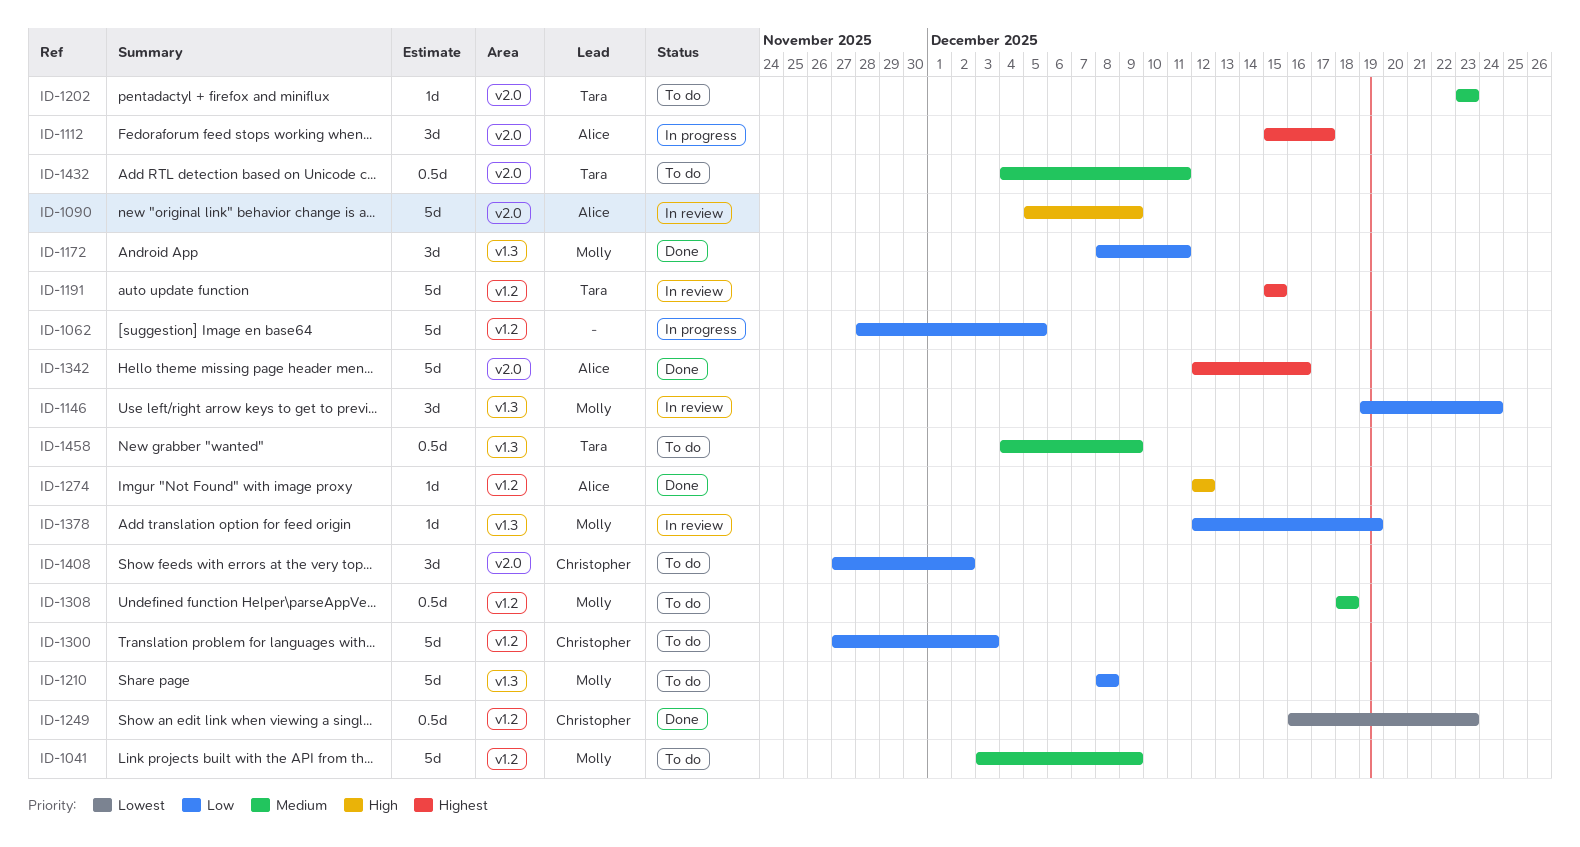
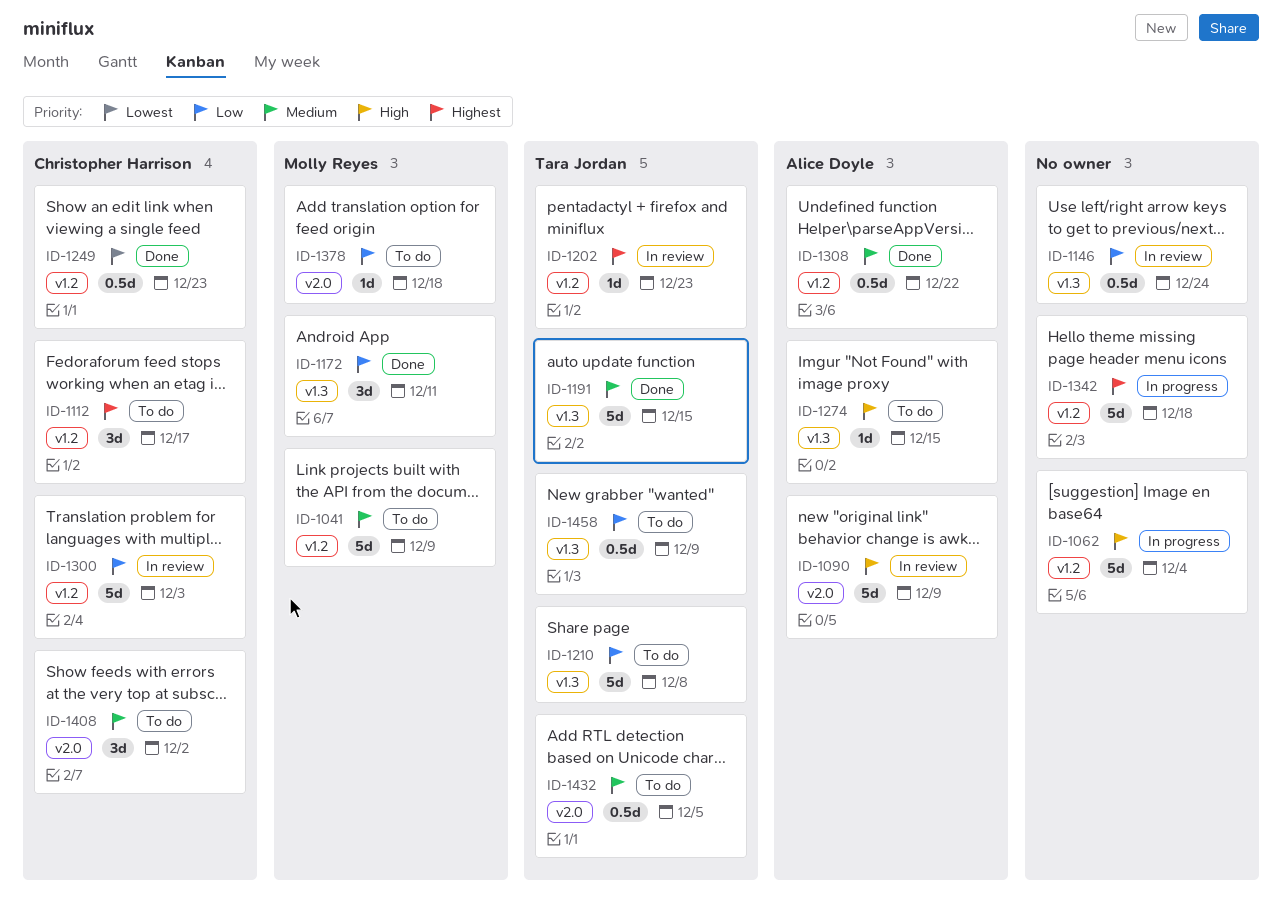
ID-1062, priority: Low -> High
ID-1062, due: Dec 5 -> Dec 4
ID-1112, status: In progress -> To do
ID-1112, owner: Alice Doyle -> Christopher Harrison
ID-1112, label: v2.0 -> v1.2
ID-1146, owner: Molly Reyes -> none
ID-1146, estimate: 3d -> 0.5d
ID-1191, status: In review -> Done
ID-1191, priority: Highest -> Medium
ID-1191, label: v1.2 -> v1.3
ID-1202, status: To do -> In review
ID-1202, priority: Medium -> Highest
ID-1202, label: v2.0 -> v1.2
ID-1210, owner: Molly Reyes -> Tara Jordan
ID-1274, status: Done -> To do
ID-1274, label: v1.2 -> v1.3
ID-1274, due: Dec 12 -> Dec 15
ID-1300, status: To do -> In review
ID-1308, status: To do -> Done
ID-1308, owner: Molly Reyes -> Alice Doyle
ID-1308, due: Dec 18 -> Dec 22
ID-1342, status: Done -> In progress
ID-1342, owner: Alice Doyle -> none
ID-1342, label: v2.0 -> v1.2
ID-1342, due: Dec 16 -> Dec 18
ID-1378, status: In review -> To do
ID-1378, label: v1.3 -> v2.0
ID-1378, due: Dec 19 -> Dec 18
ID-1408, priority: Low -> Medium
ID-1432, due: Dec 11 -> Dec 5
ID-1458, priority: Medium -> Low

